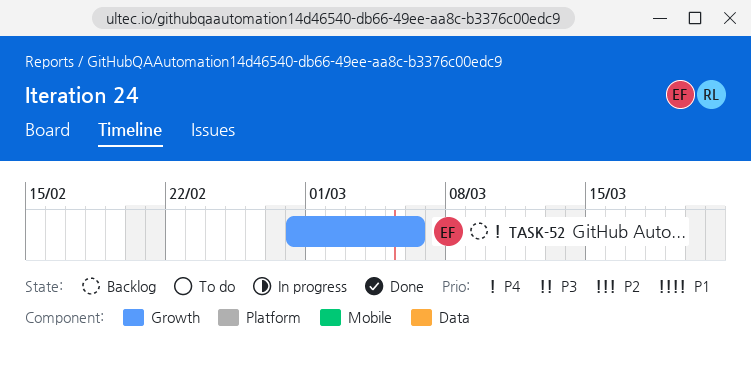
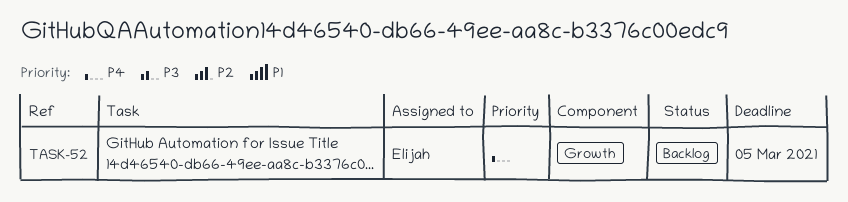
TASK-52, due: Mar 6 -> Mar 5

